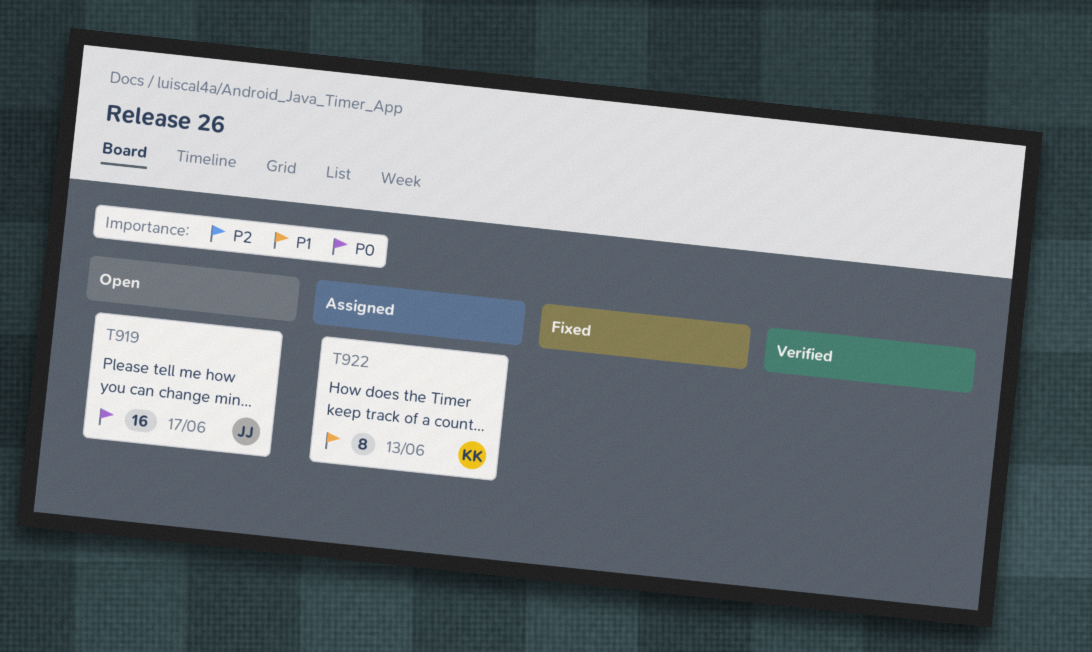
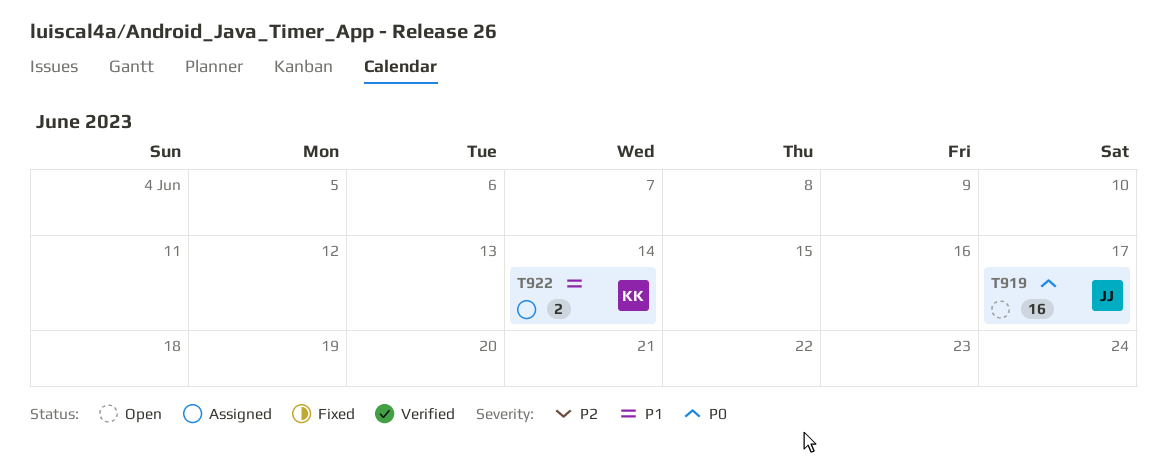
T922, estimate: 8 -> 2
T922, due: Jun 13 -> Jun 14

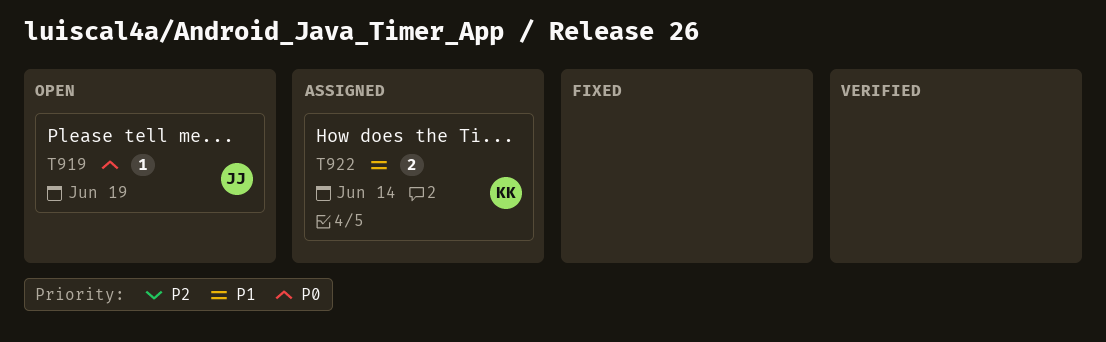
T919, estimate: 16 -> 1
T919, due: Jun 17 -> Jun 19

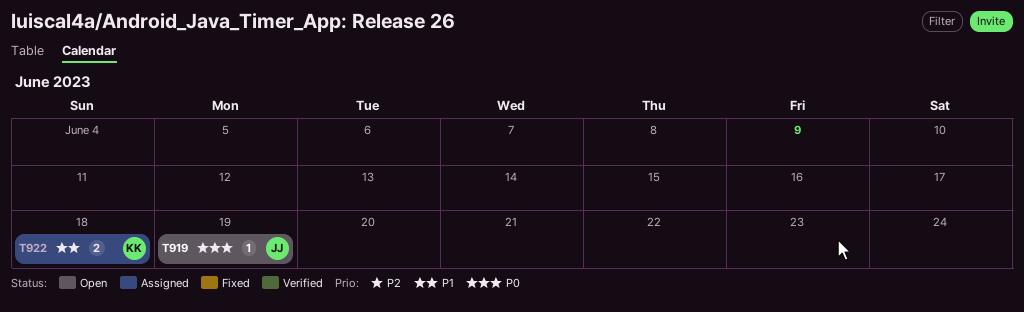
T922, due: Jun 14 -> Jun 18

